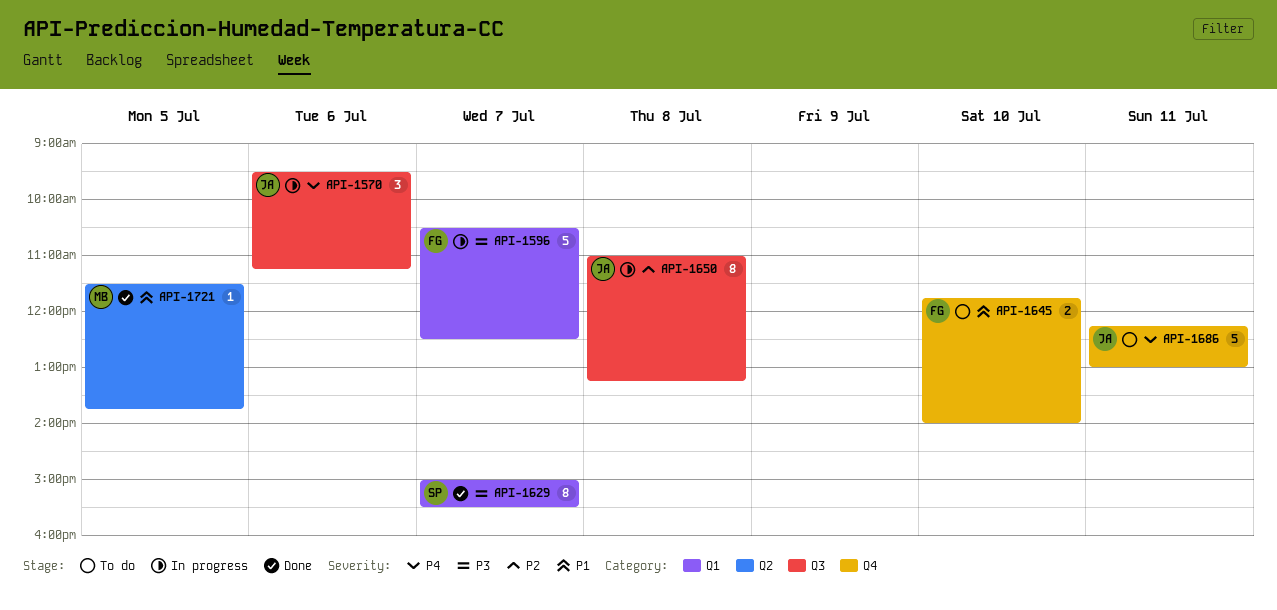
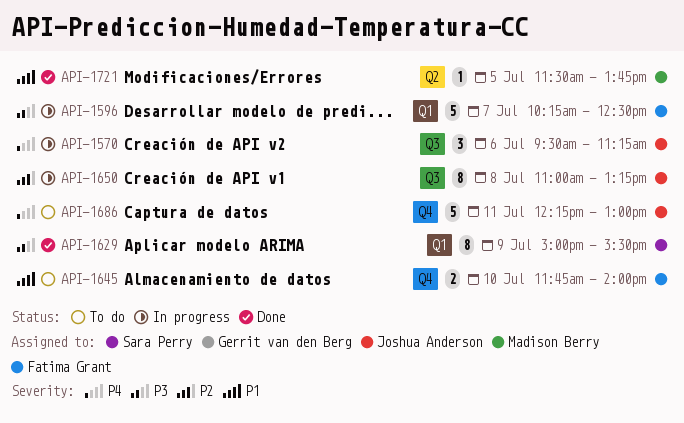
API-1596, begins: 10:30 -> 10:15
API-1629, day: Jul 7 -> Jul 9

